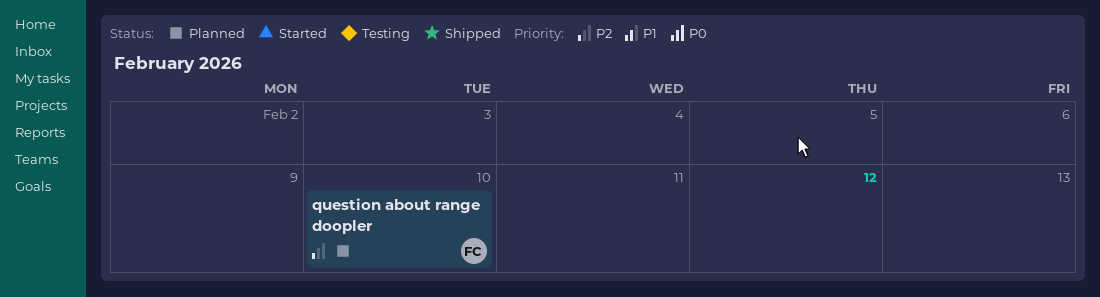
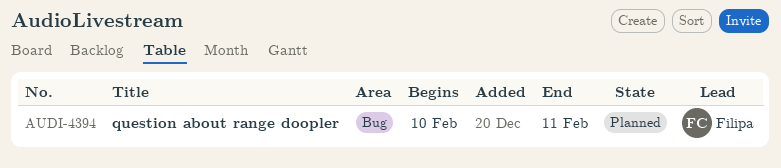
question about range doopler, due: Feb 10 -> Feb 11

